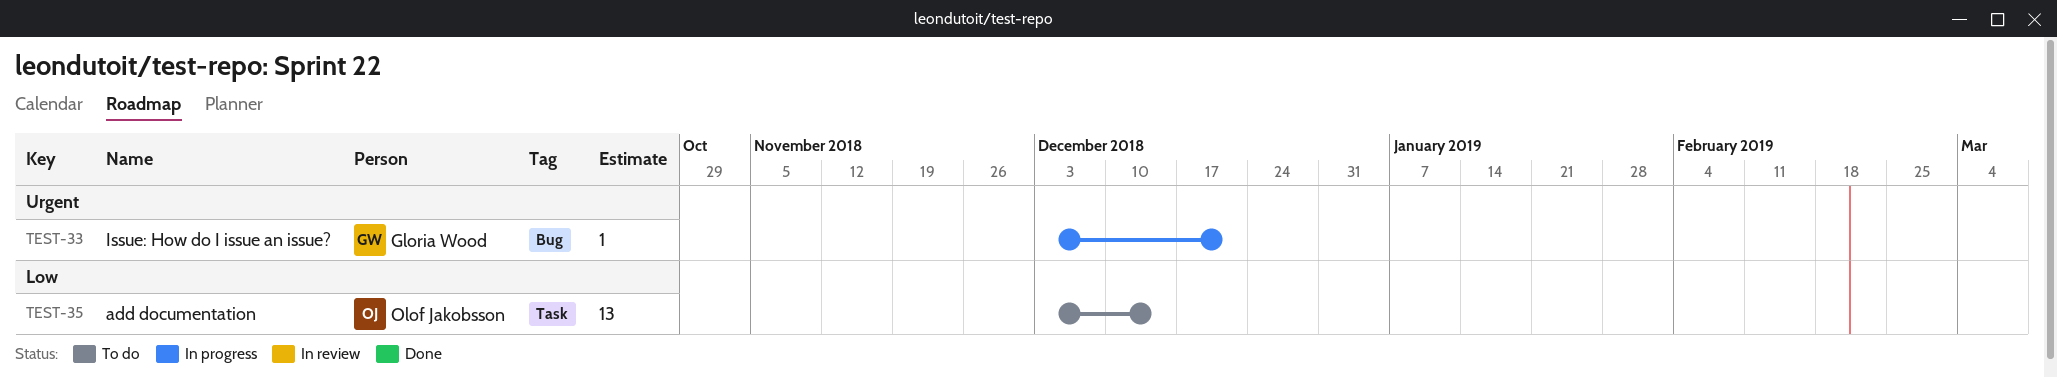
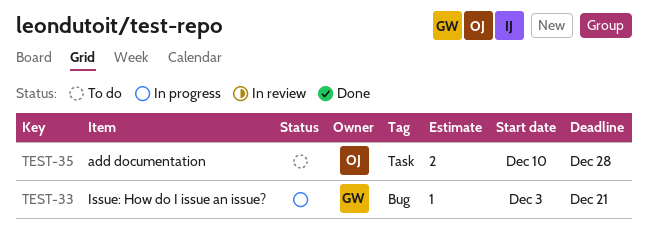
TEST-35, estimate: 13 -> 2
TEST-35, start: Dec 3 -> Dec 10
TEST-35, due: Dec 14 -> Dec 28

